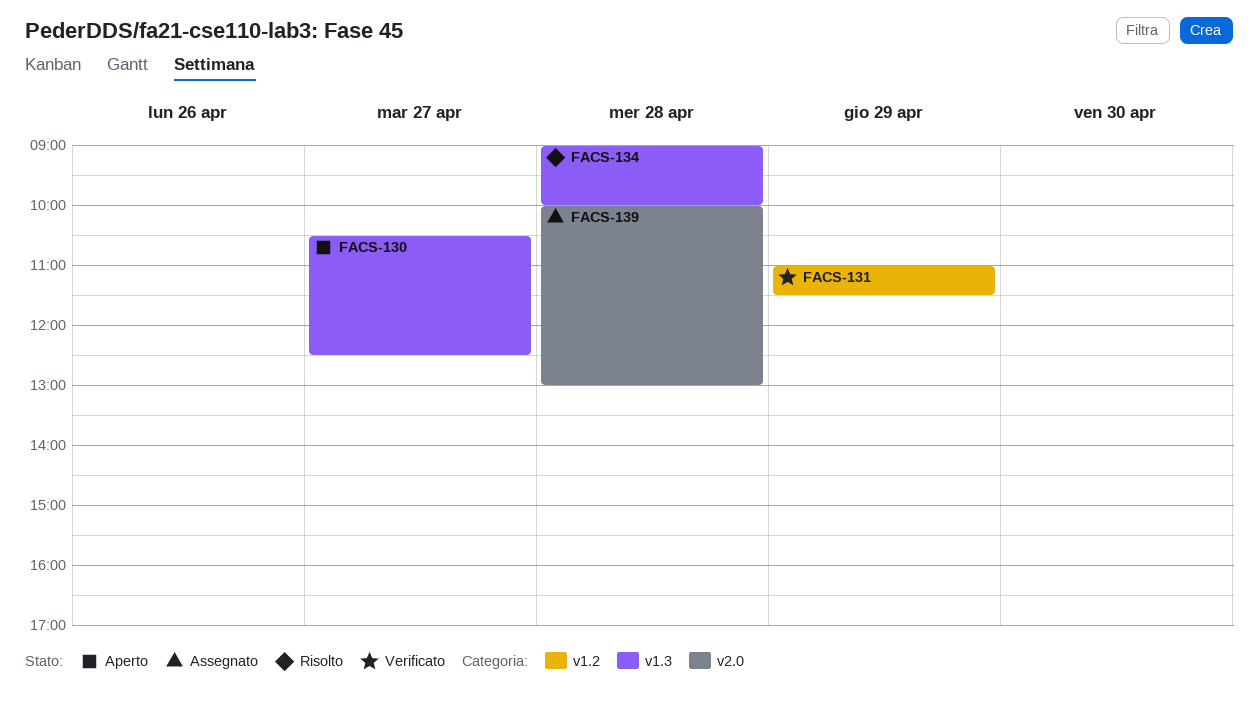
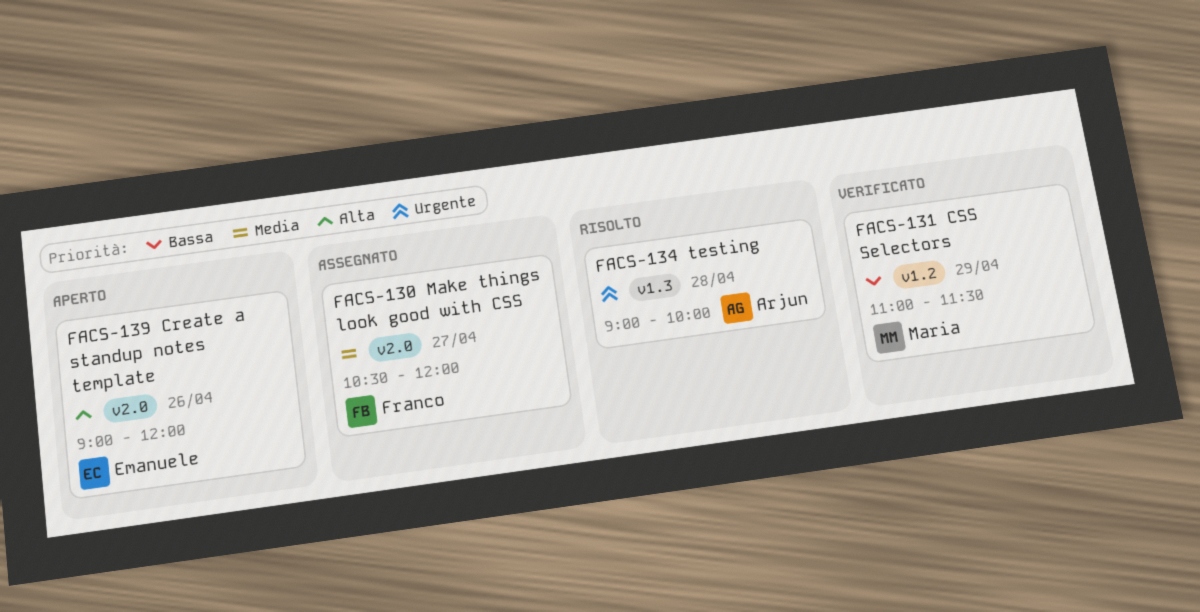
FACS-130, status: Aperto -> Assegnato
FACS-130, label: v1.3 -> v2.0
FACS-130, ends: 12:30 -> 12:00
FACS-139, status: Assegnato -> Aperto
FACS-139, day: Apr 28 -> Apr 26
FACS-139, begins: 10:00 -> 09:00
FACS-139, ends: 13:00 -> 12:00

